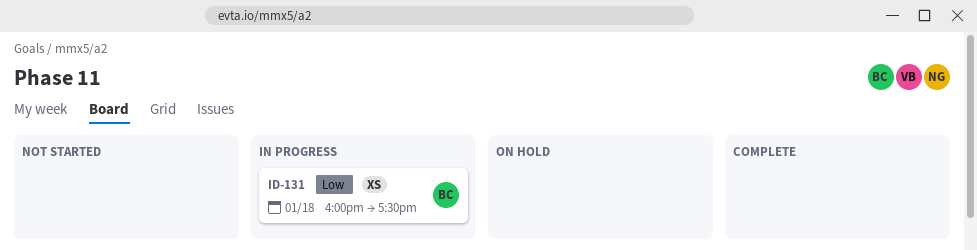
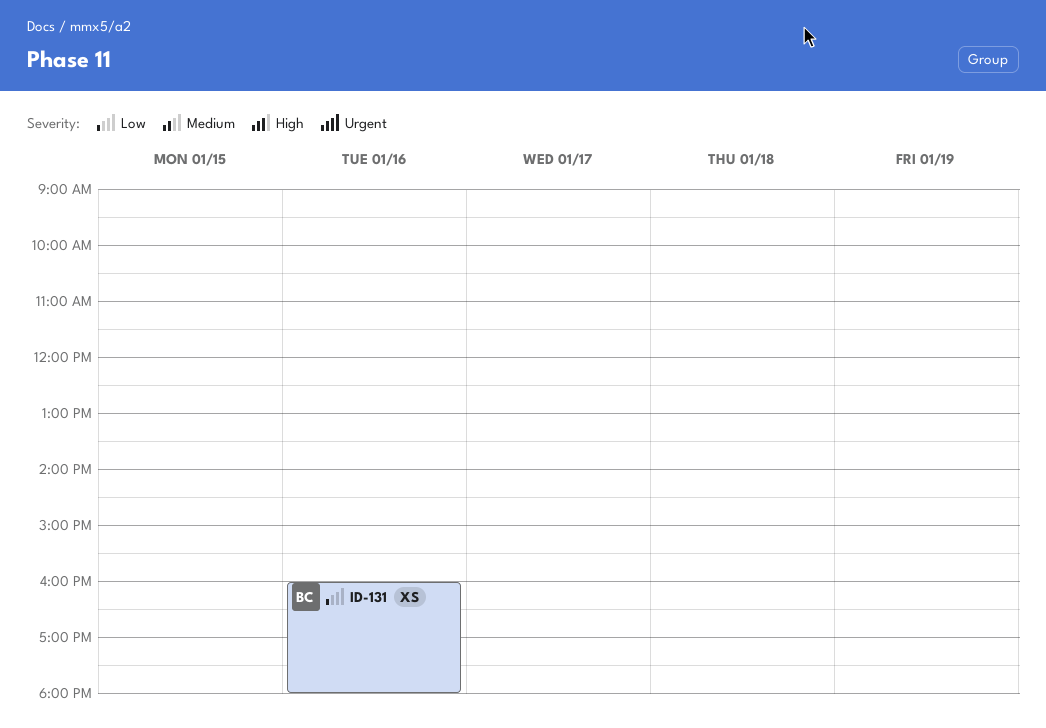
ID-131, day: Jan 18 -> Jan 16
ID-131, ends: 17:30 -> 18:00

